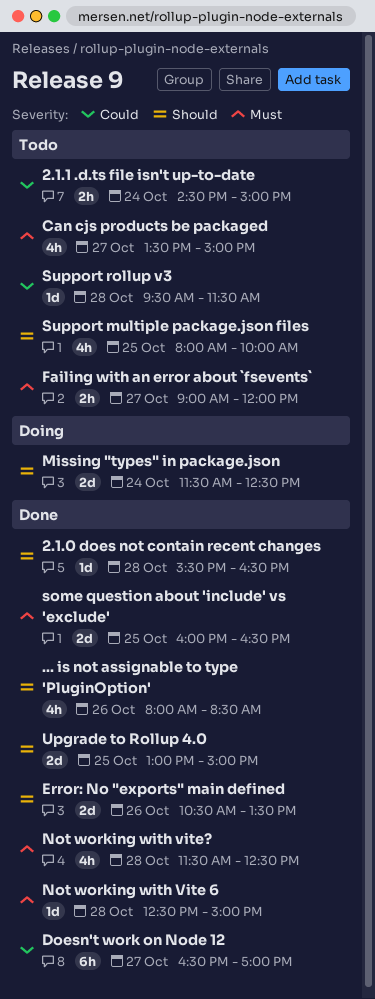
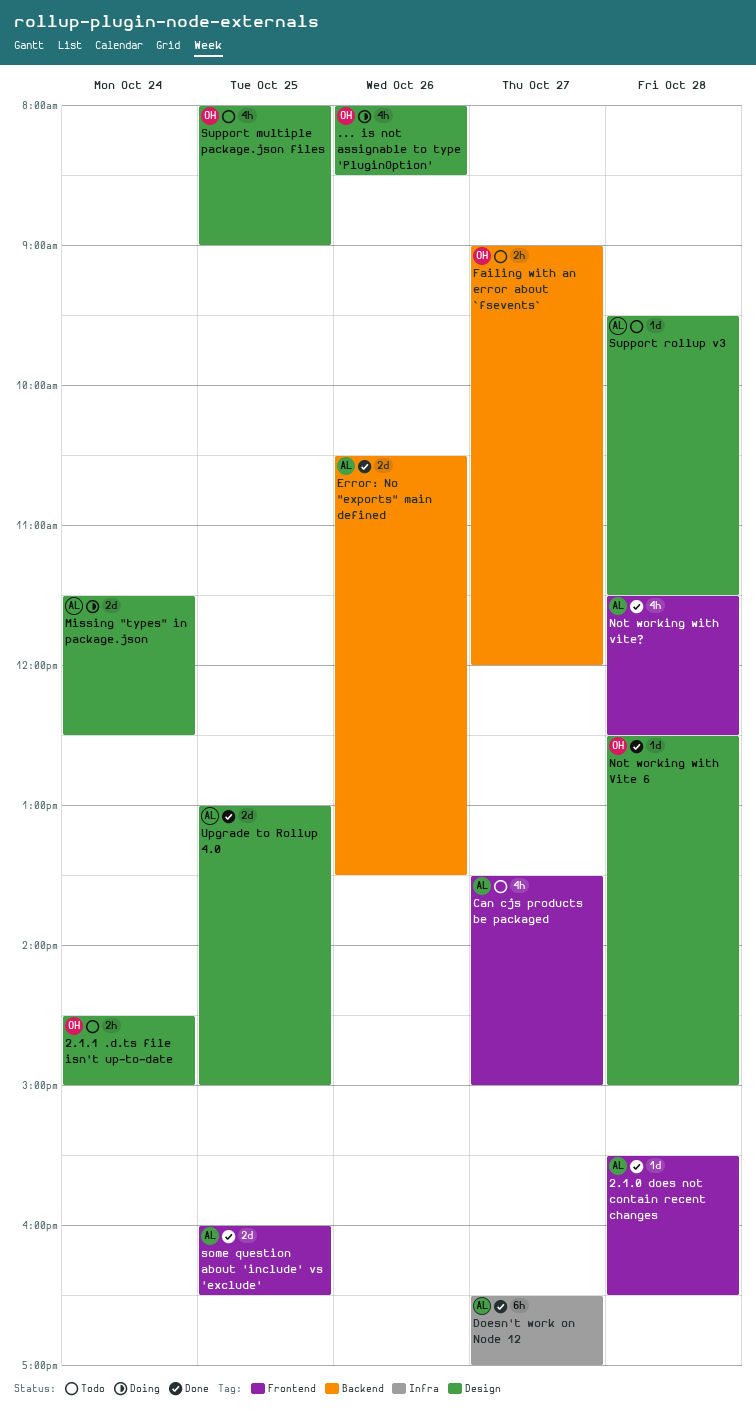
... is not assignable to type 'PluginOption', status: Done -> Doing
Support multiple package.json files, ends: 10:00 -> 09:00

